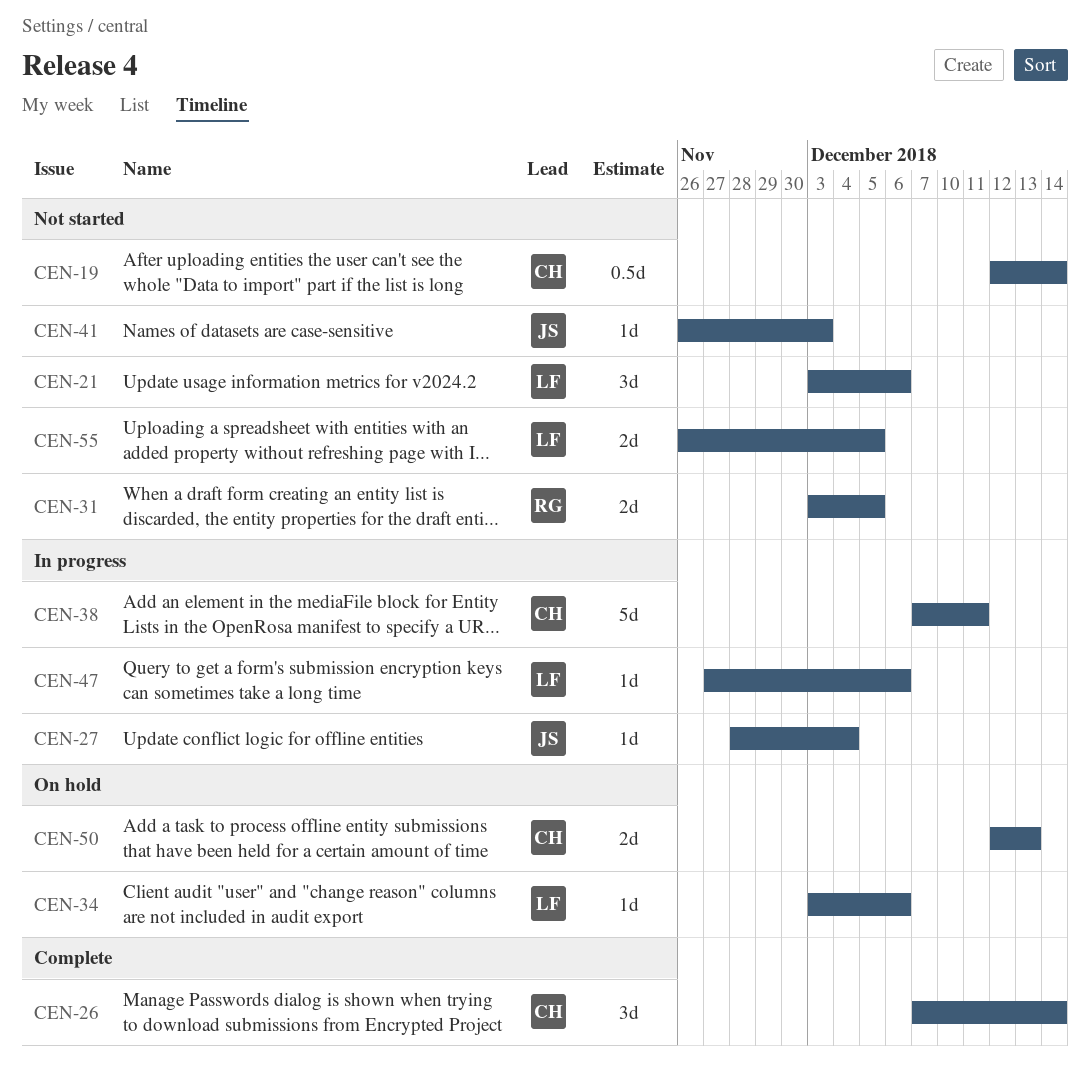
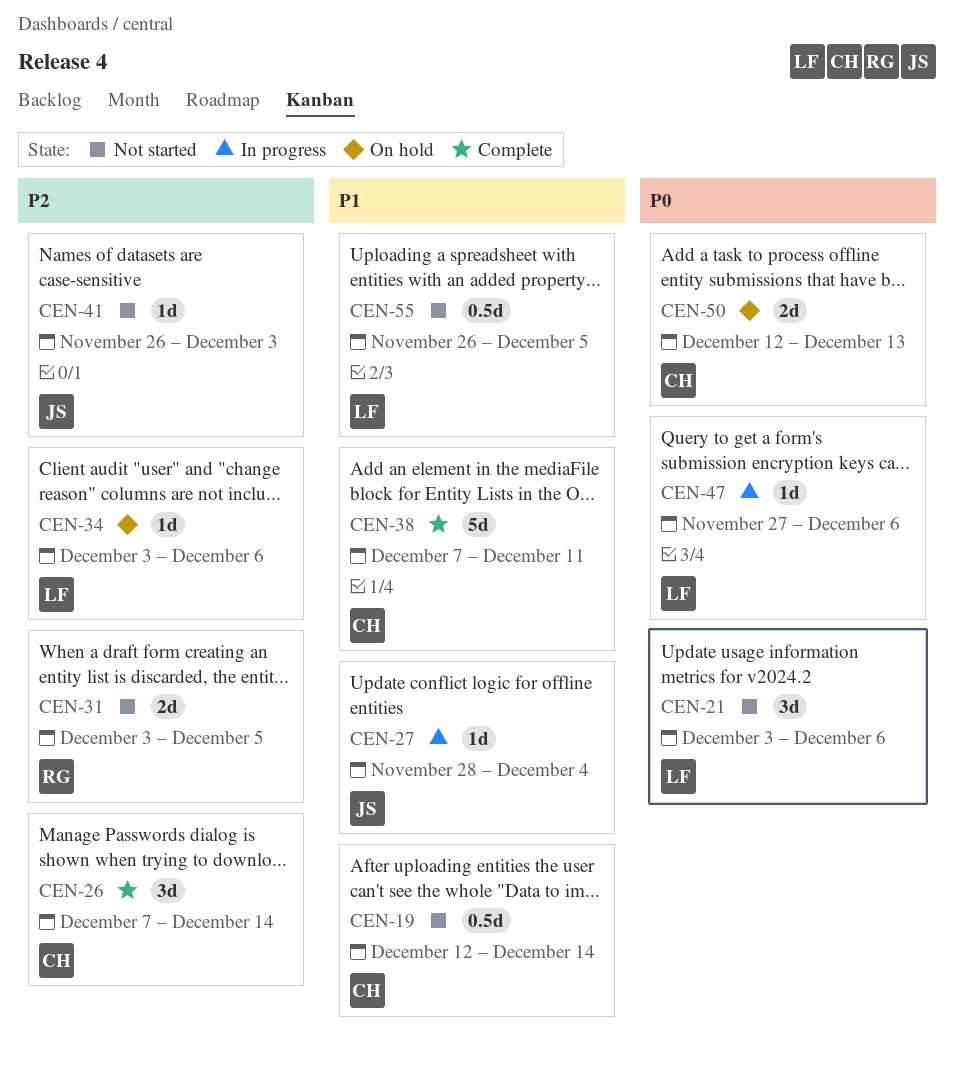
CEN-38, status: In progress -> Complete
CEN-55, estimate: 2d -> 0.5d

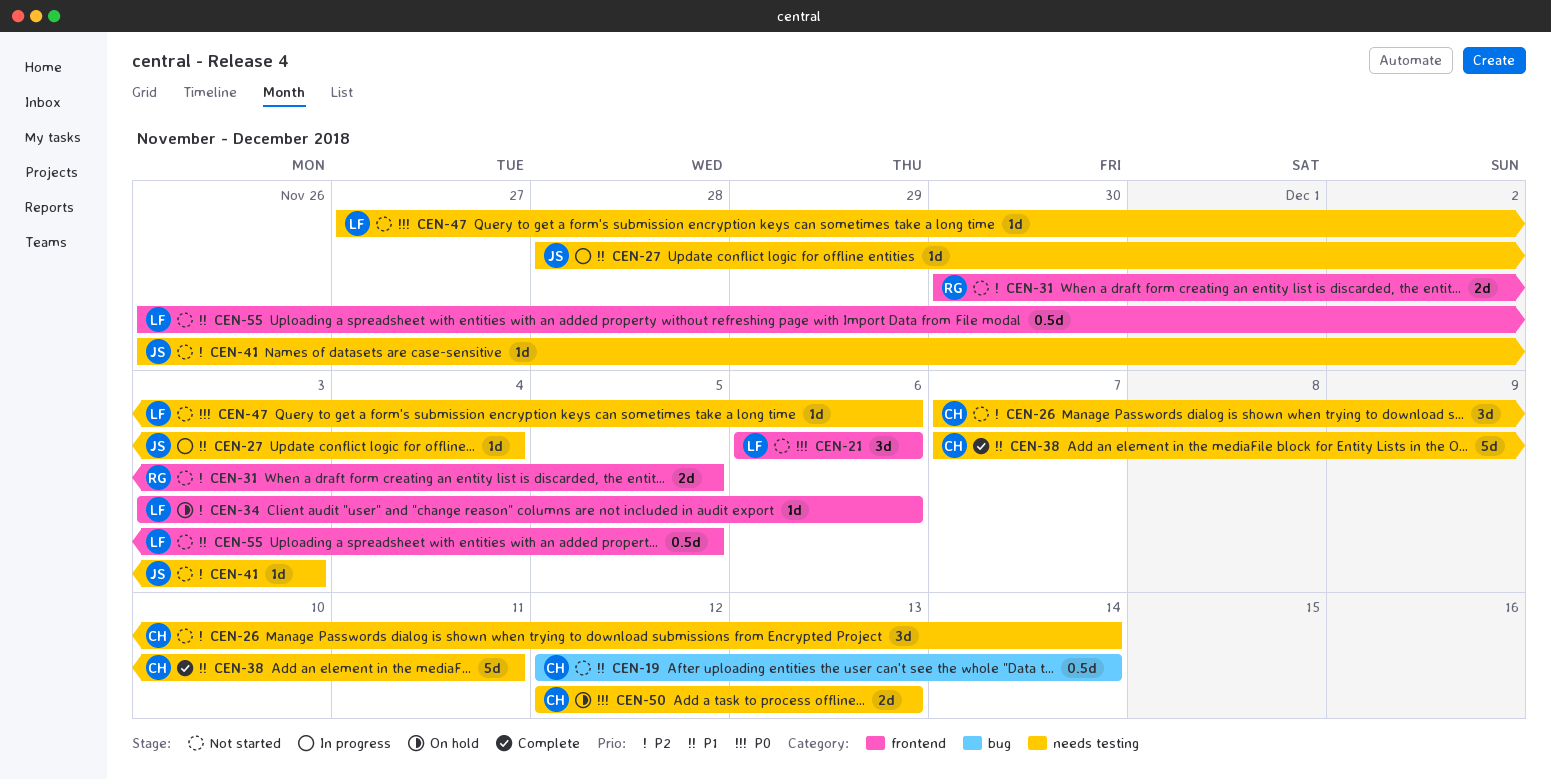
CEN-21, start: Dec 3 -> Dec 6
CEN-26, status: Complete -> Not started
CEN-31, start: Dec 3 -> Nov 30
CEN-47, status: In progress -> Not started

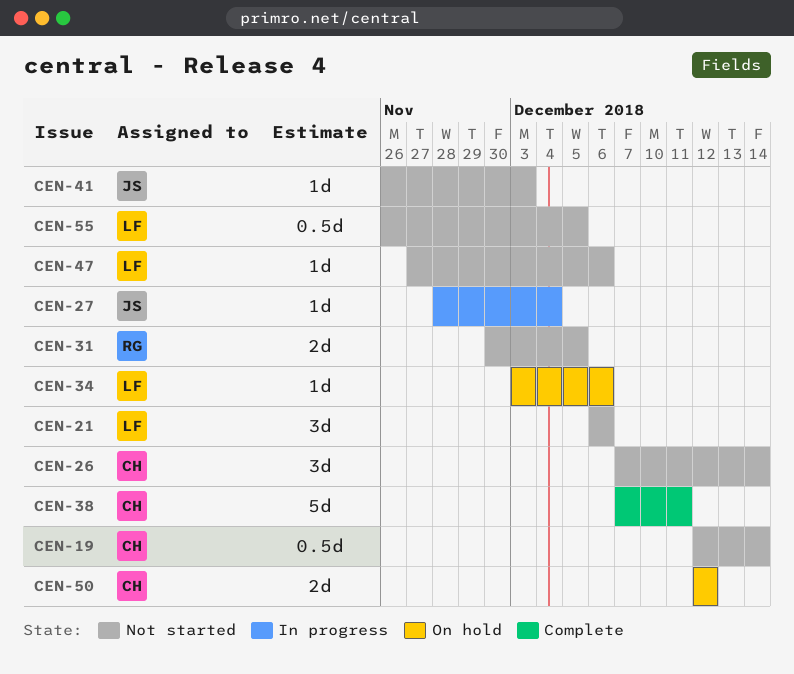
CEN-50, due: Dec 13 -> Dec 12

